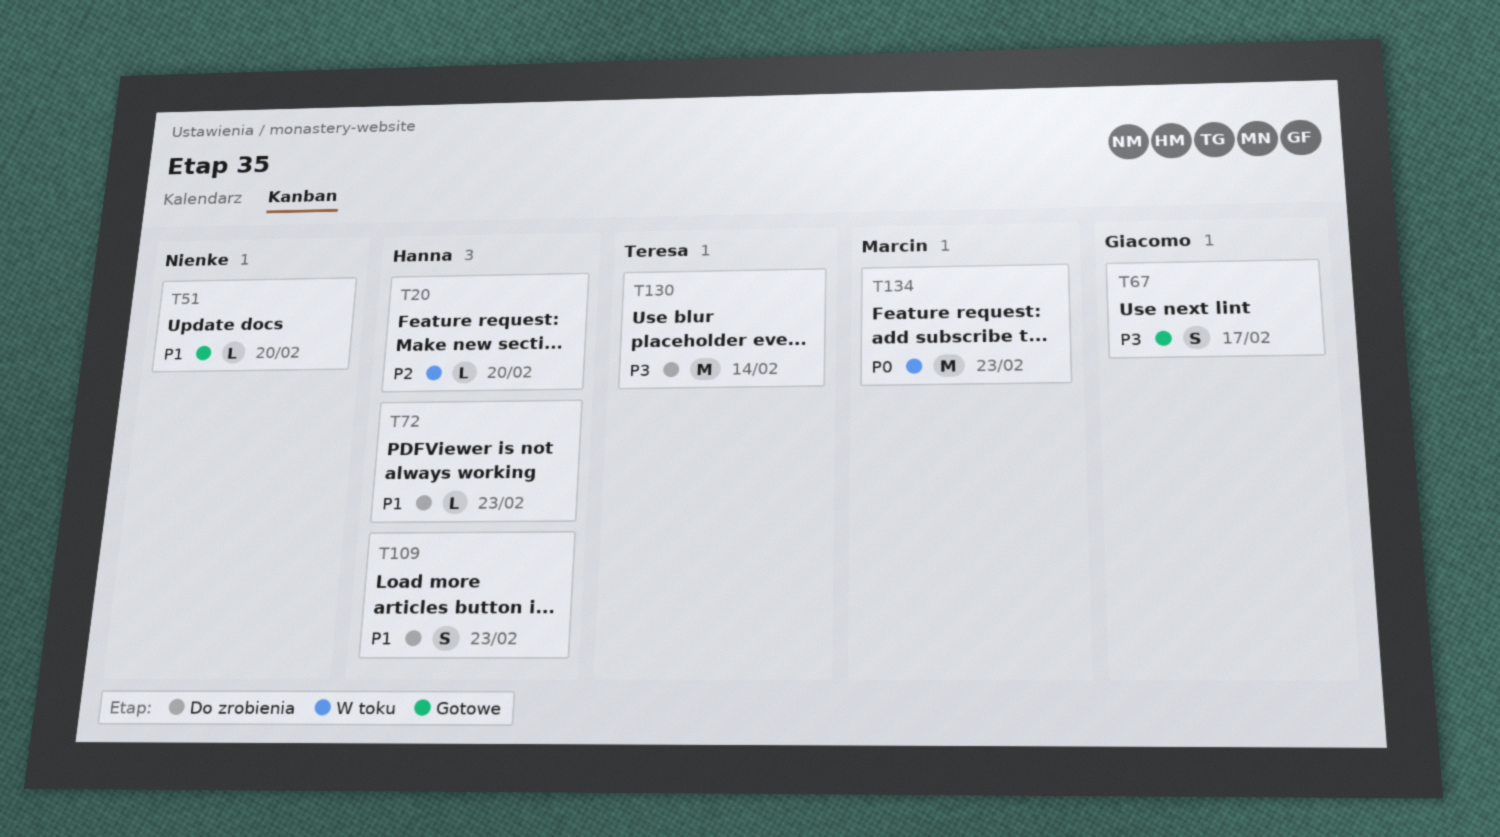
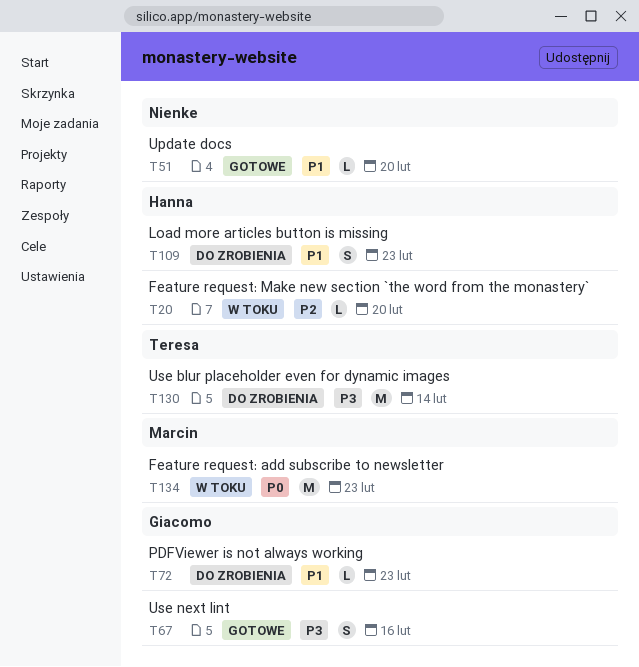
T67, due: Feb 17 -> Feb 16
T72, owner: Hanna -> Giacomo

